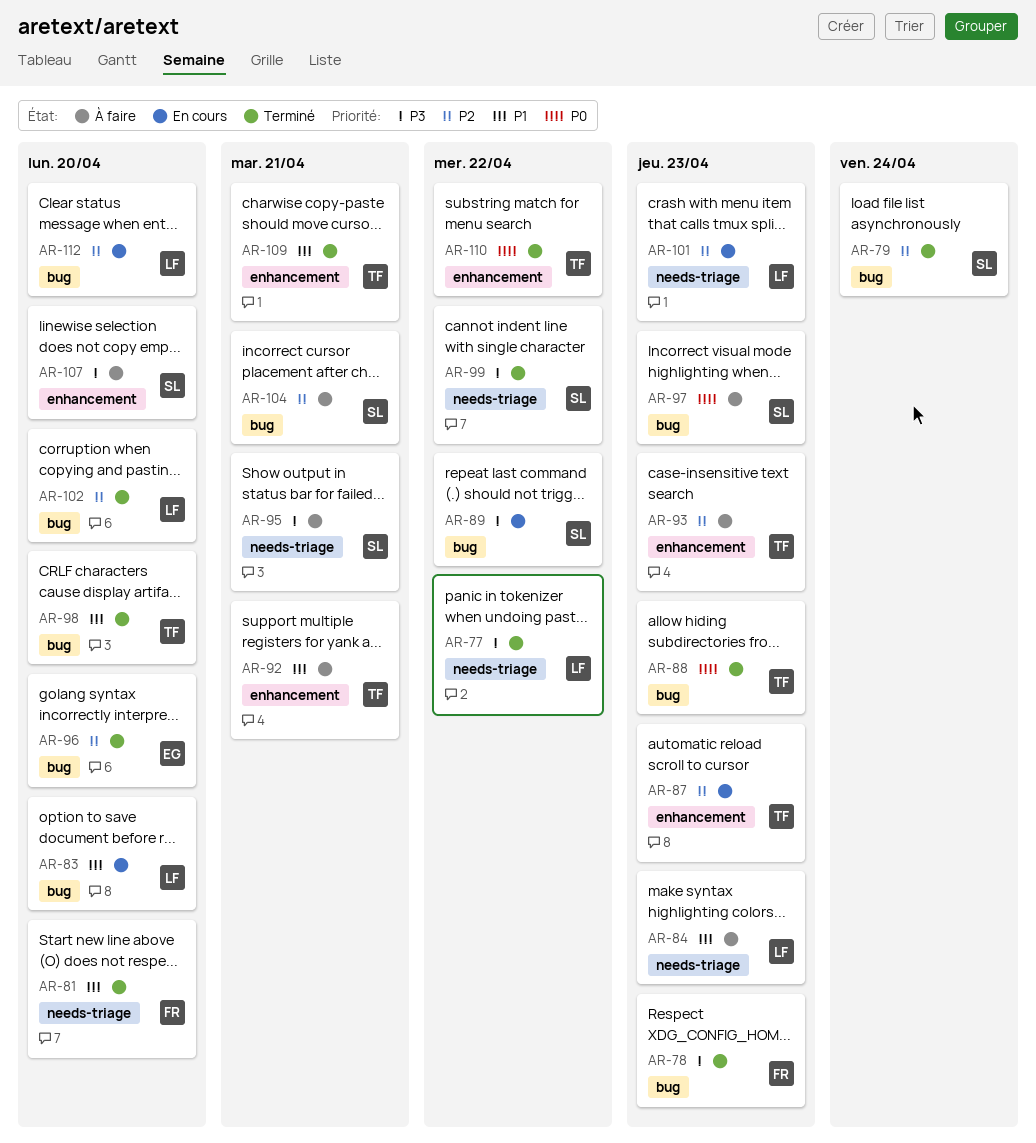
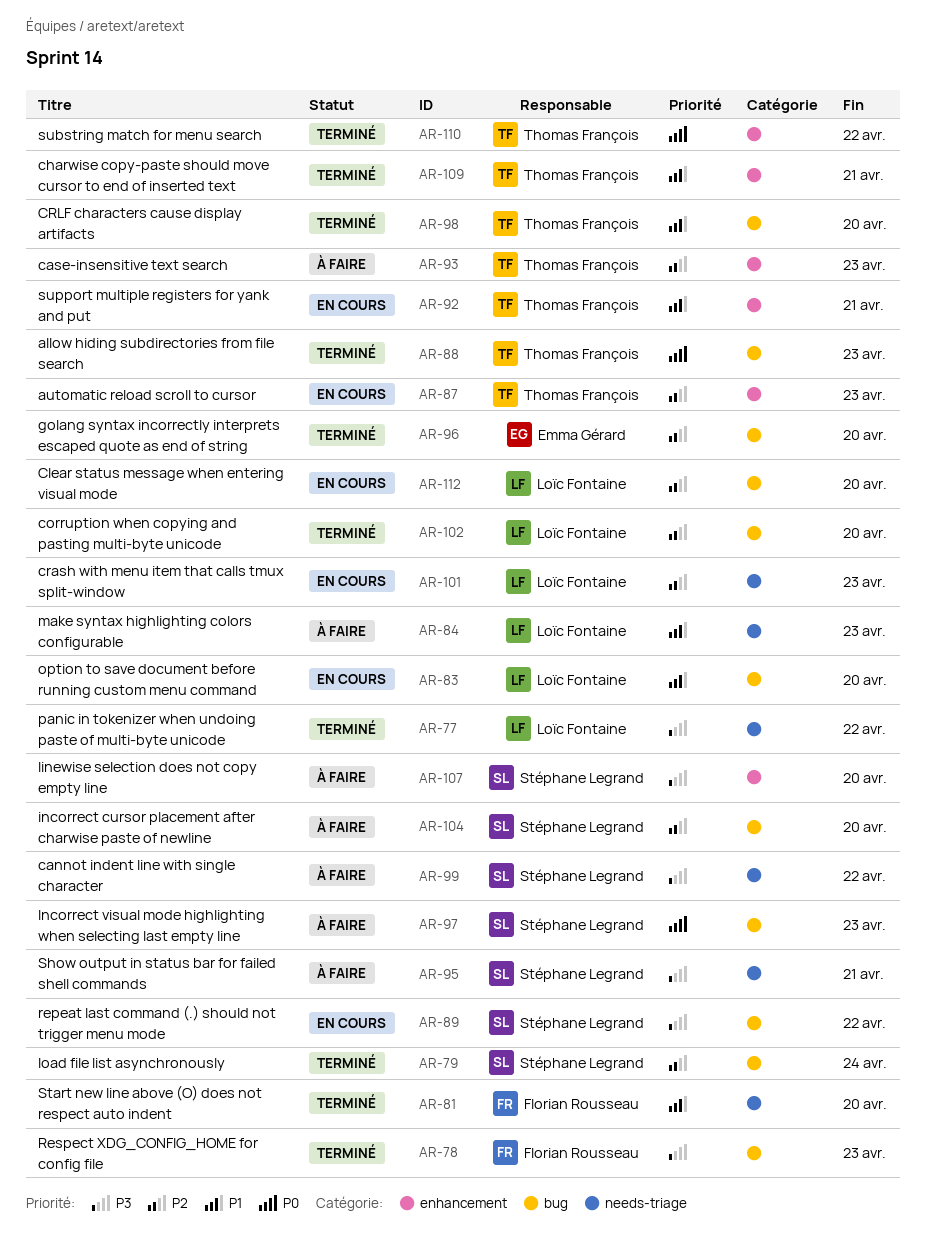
AR-92, status: À faire -> En cours
AR-99, status: Terminé -> À faire
AR-104, due: Apr 21 -> Apr 20

